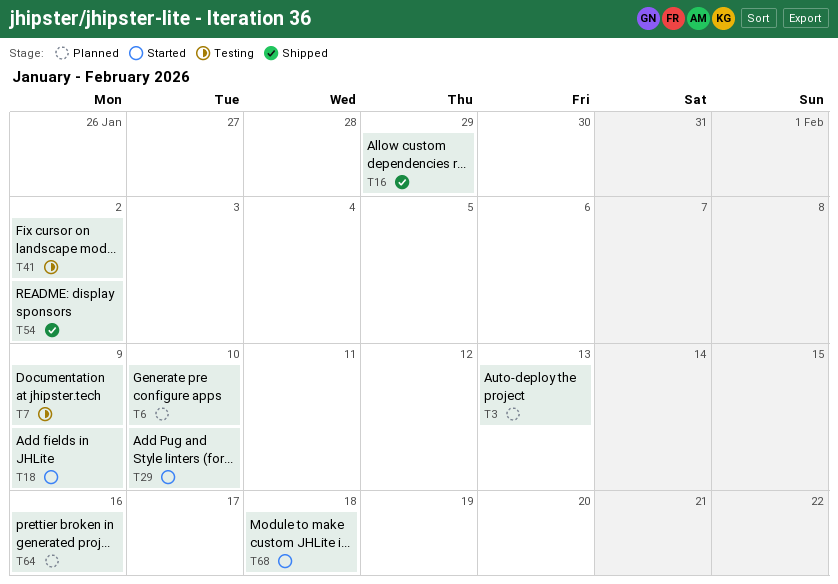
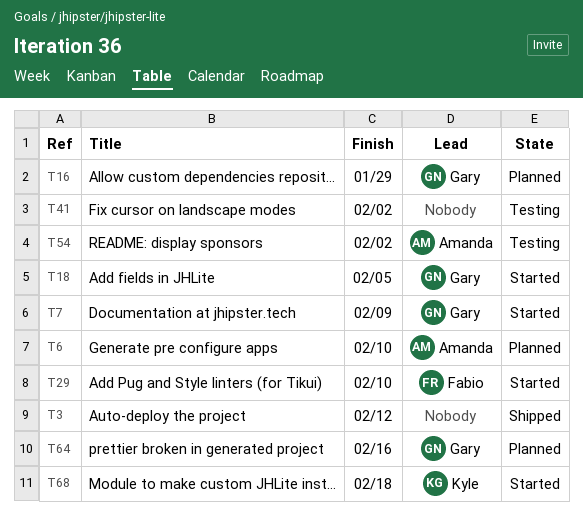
T3, status: Planned -> Shipped
T3, due: Feb 13 -> Feb 12
T7, status: Testing -> Started
T16, status: Shipped -> Planned
T18, due: Feb 9 -> Feb 5
T54, status: Shipped -> Testing

